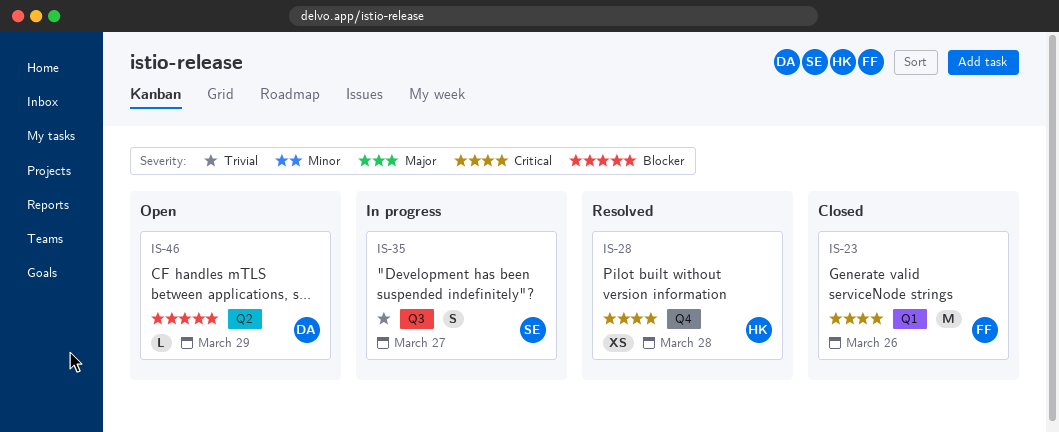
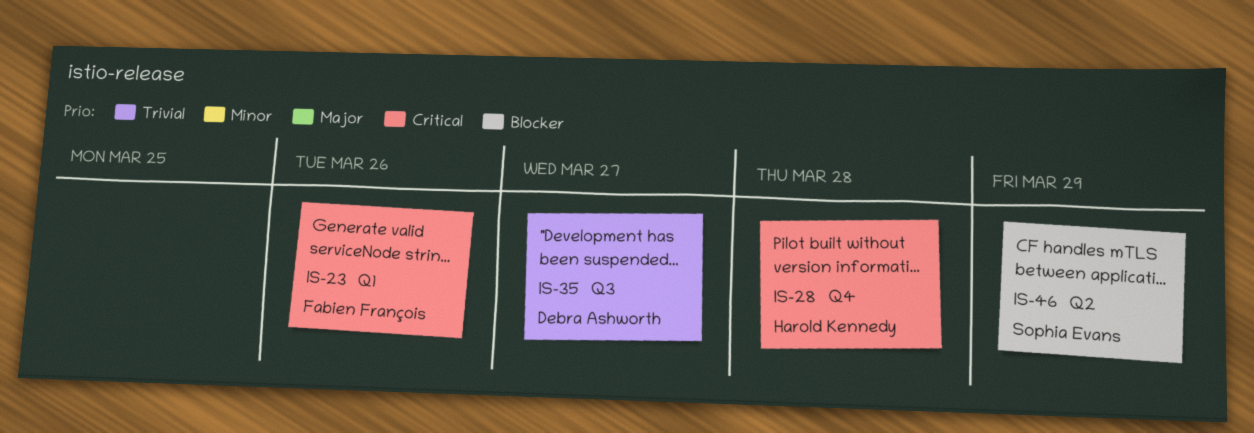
IS-35, owner: Sophia Evans -> Debra Ashworth
IS-46, owner: Debra Ashworth -> Sophia Evans

